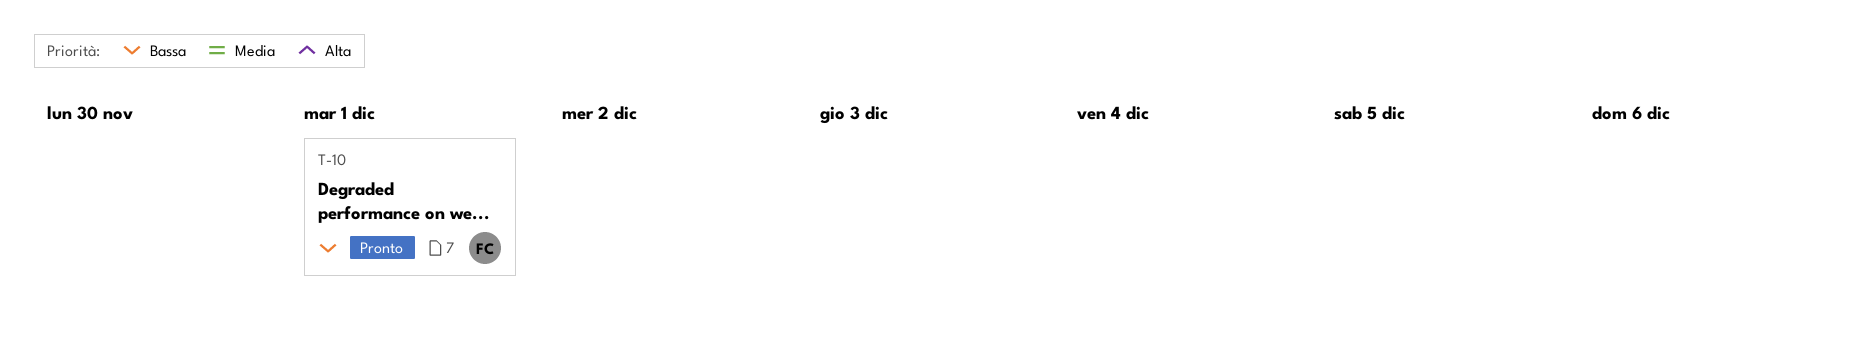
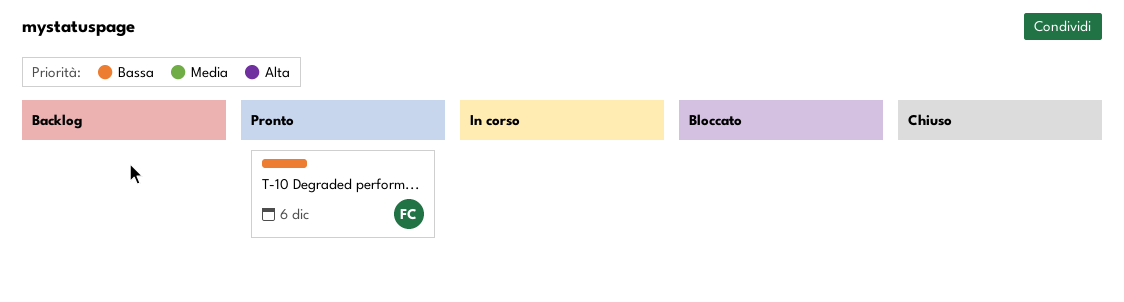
T-10, due: Dec 1 -> Dec 6

